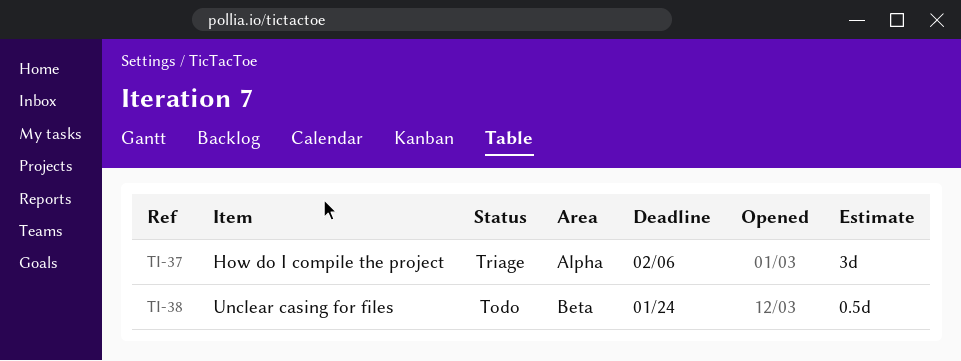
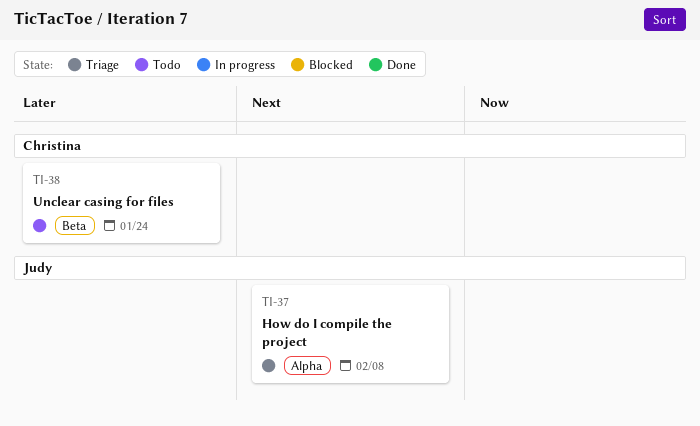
TI-37, due: Feb 6 -> Feb 8

